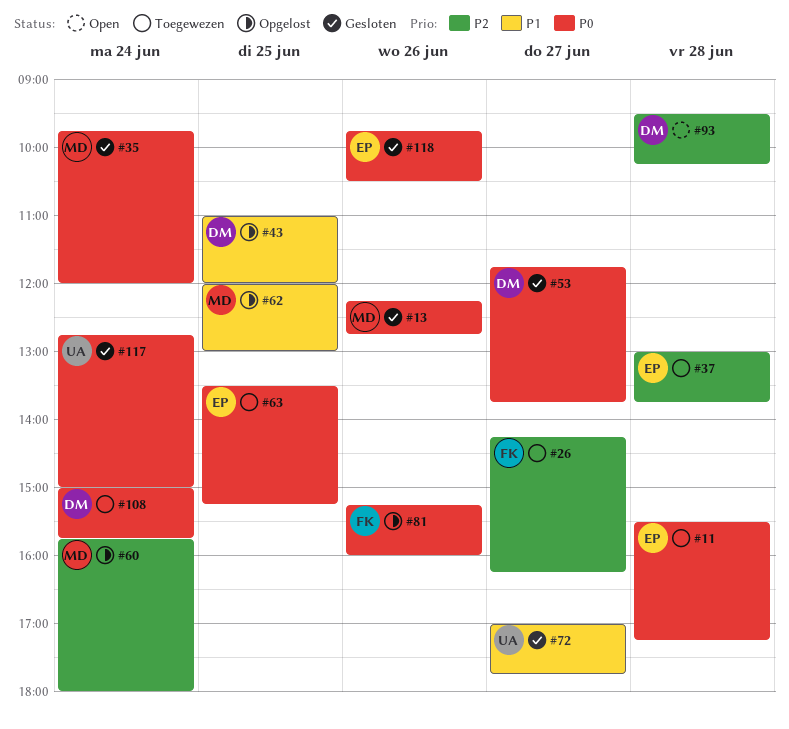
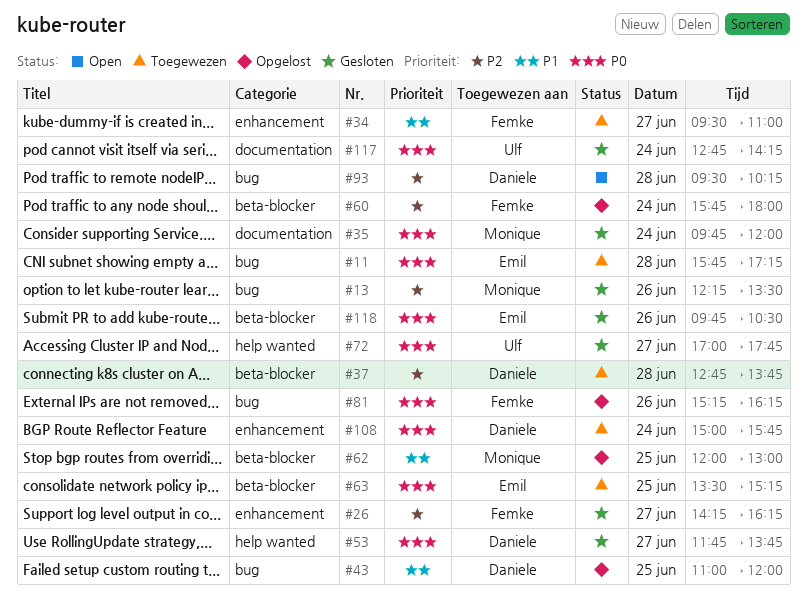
#11, begins: 15:30 -> 15:45
#13, priority: P0 -> P2
#13, ends: 12:45 -> 13:30
#26, status: Toegewezen -> Gesloten
#34: none -> present
#37, owner: Emil -> Daniele
#37, begins: 13:00 -> 12:45
#60, owner: Monique -> Femke
#72, priority: P1 -> P0
#81, ends: 16:00 -> 16:15
#117, ends: 15:00 -> 14:15

